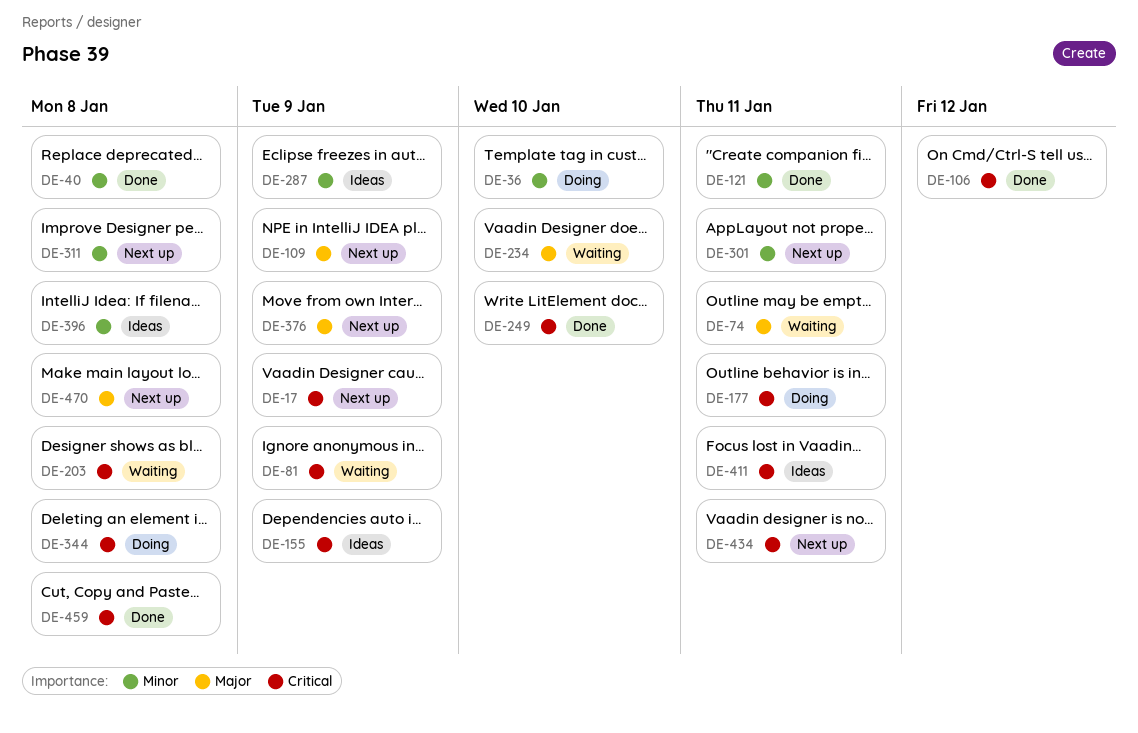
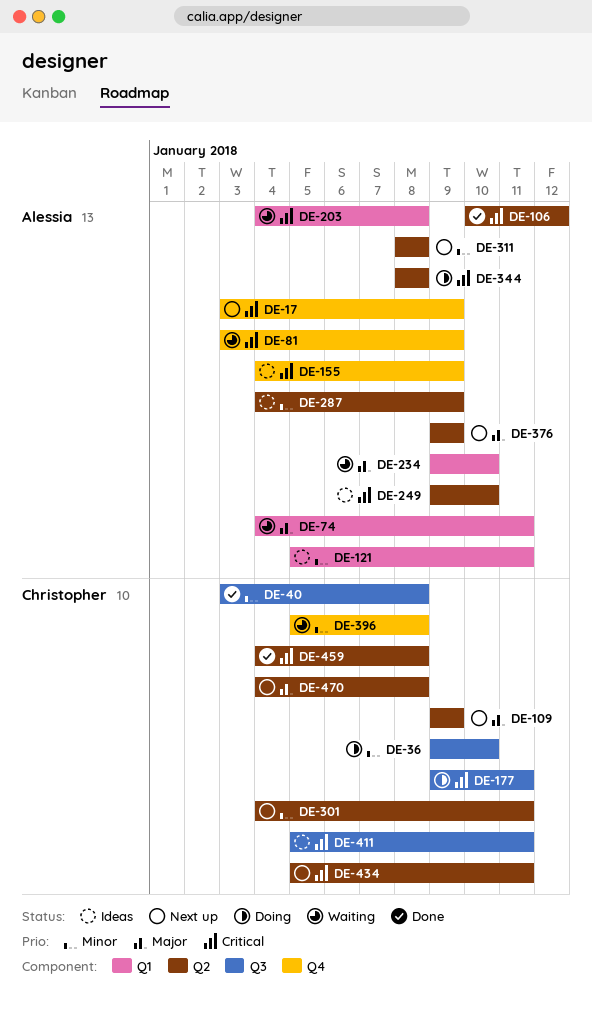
DE-121, status: Done -> Ideas
DE-249, status: Done -> Ideas
DE-396, status: Ideas -> Waiting

